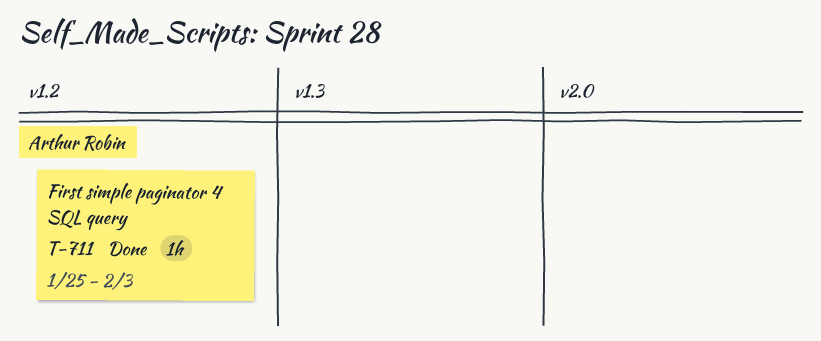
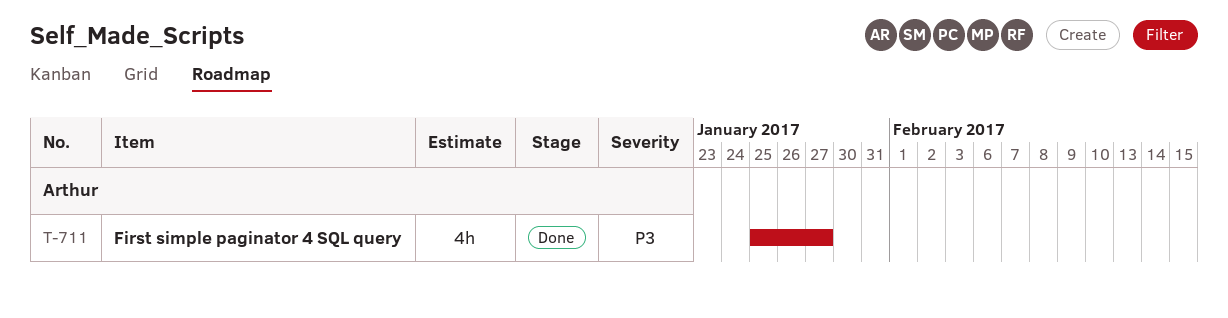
T-711, estimate: 1h -> 4h
T-711, due: Feb 3 -> Jan 27

